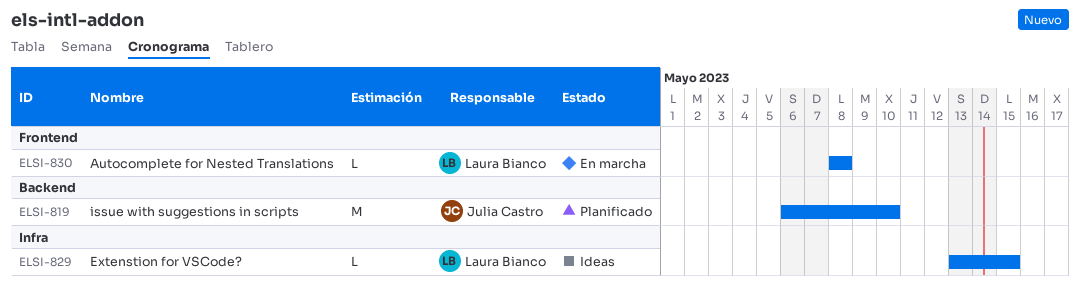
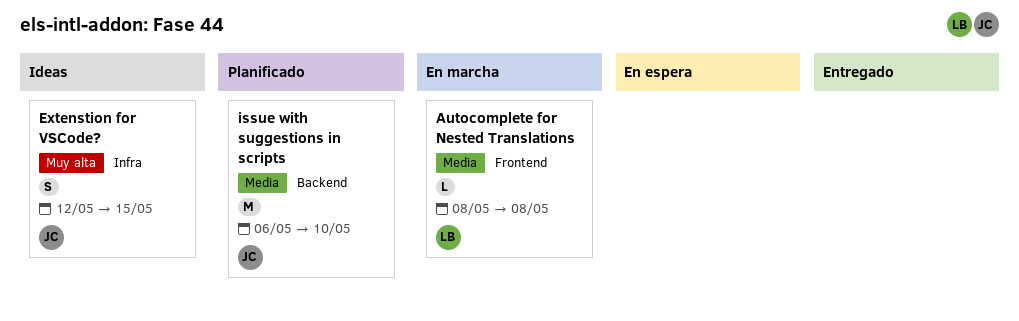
Extenstion for VSCode?, owner: Laura Bianco -> Julia Castro
Extenstion for VSCode?, estimate: L -> S
Extenstion for VSCode?, start: May 13 -> May 12

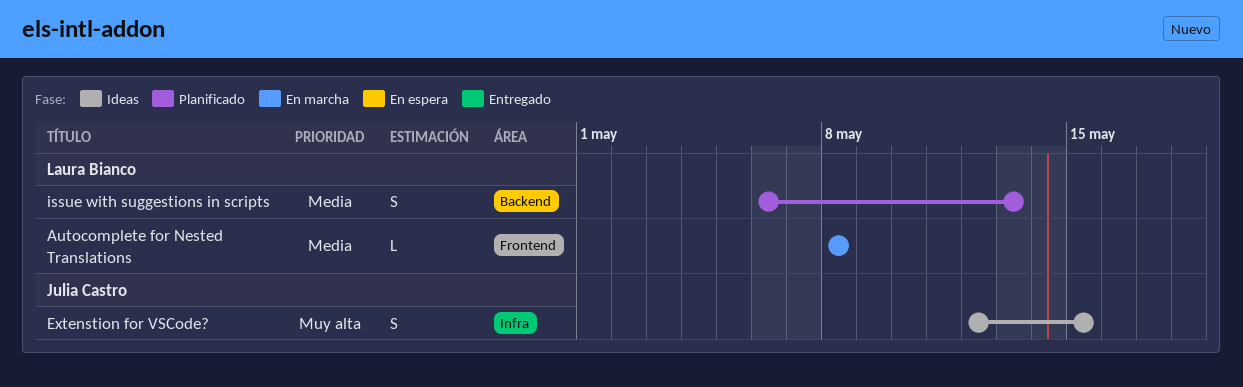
issue with suggestions in scripts, owner: Julia Castro -> Laura Bianco
issue with suggestions in scripts, estimate: M -> S
issue with suggestions in scripts, due: May 10 -> May 13

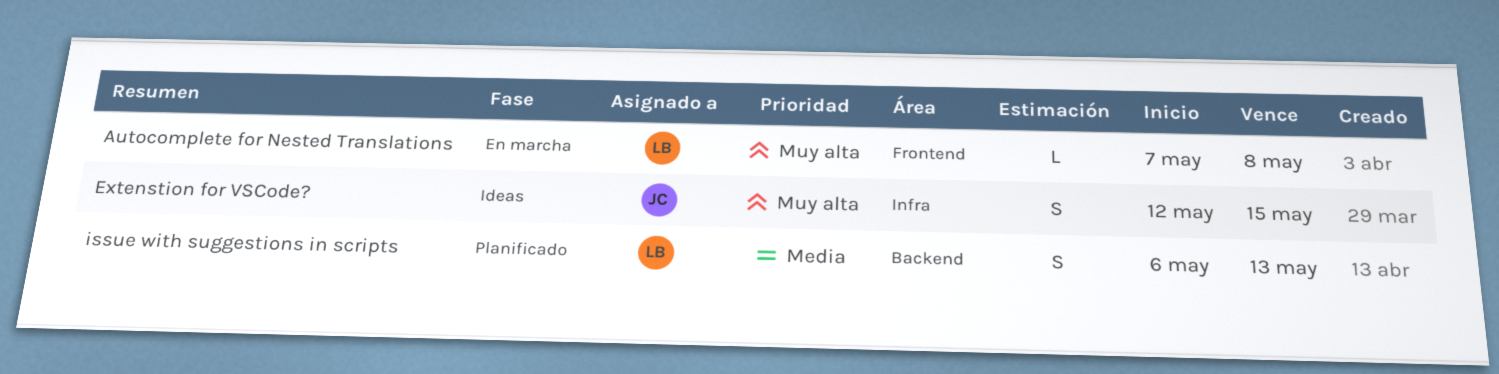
Autocomplete for Nested Translations, priority: Media -> Muy alta
Autocomplete for Nested Translations, start: May 8 -> May 7

